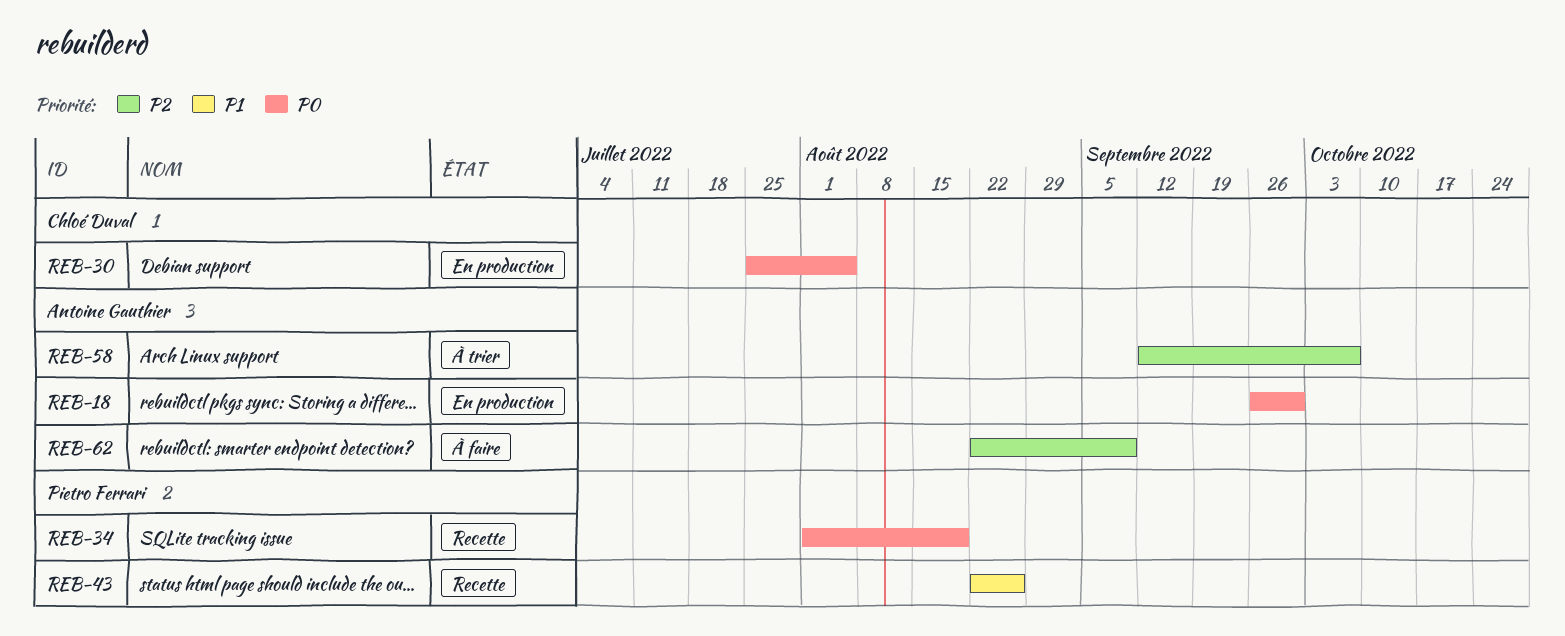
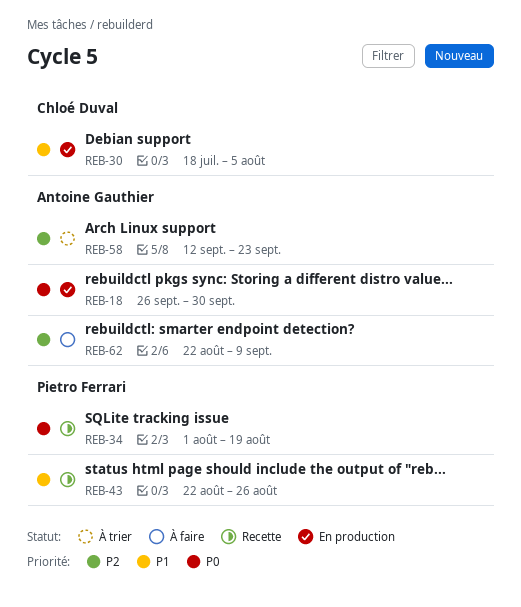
REB-30, priority: P0 -> P1
REB-30, start: Jul 25 -> Jul 18
REB-58, due: Oct 7 -> Sep 23

